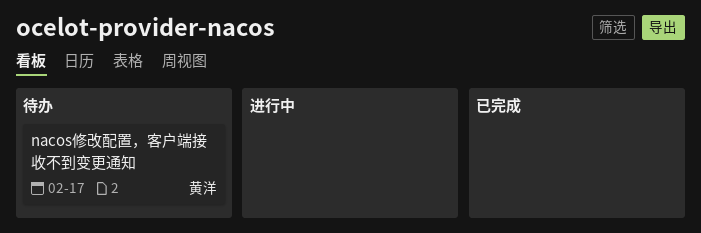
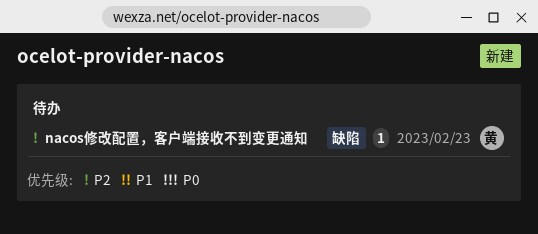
nacos修改配置，客户端接收不到变更通知, due: Feb 17 -> Feb 23

